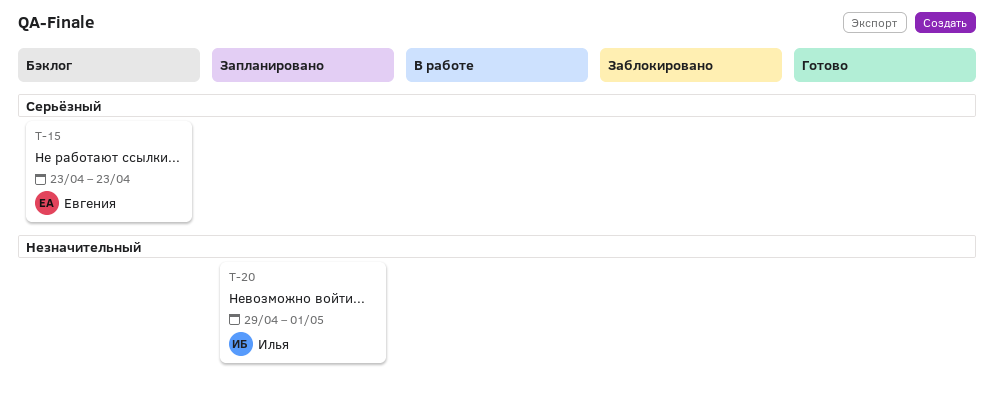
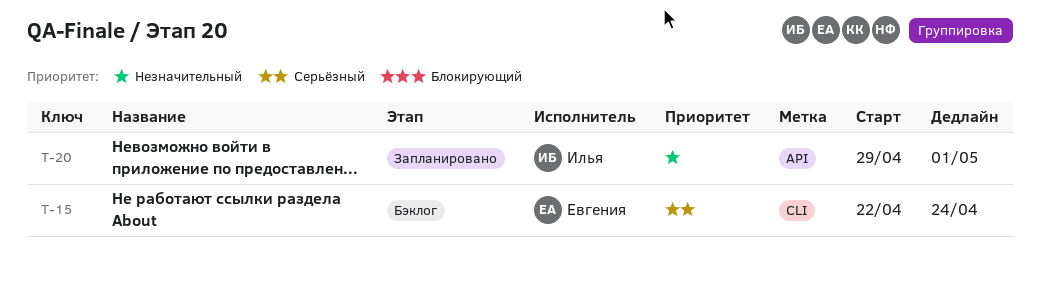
T-15, start: Apr 23 -> Apr 22
T-15, due: Apr 23 -> Apr 24

